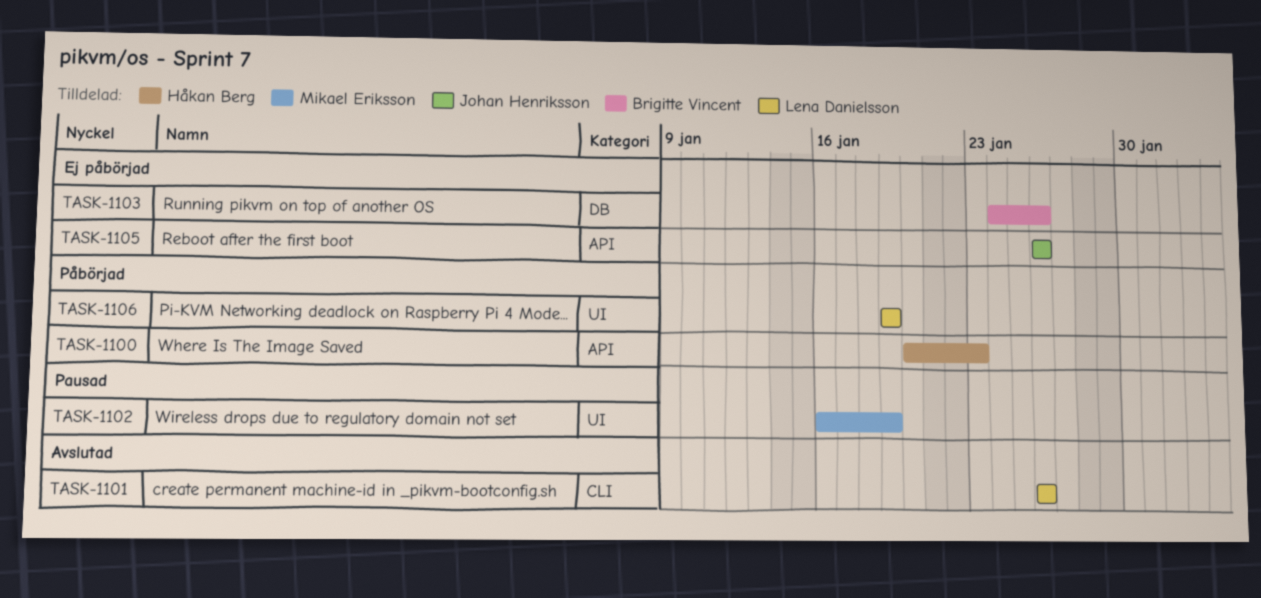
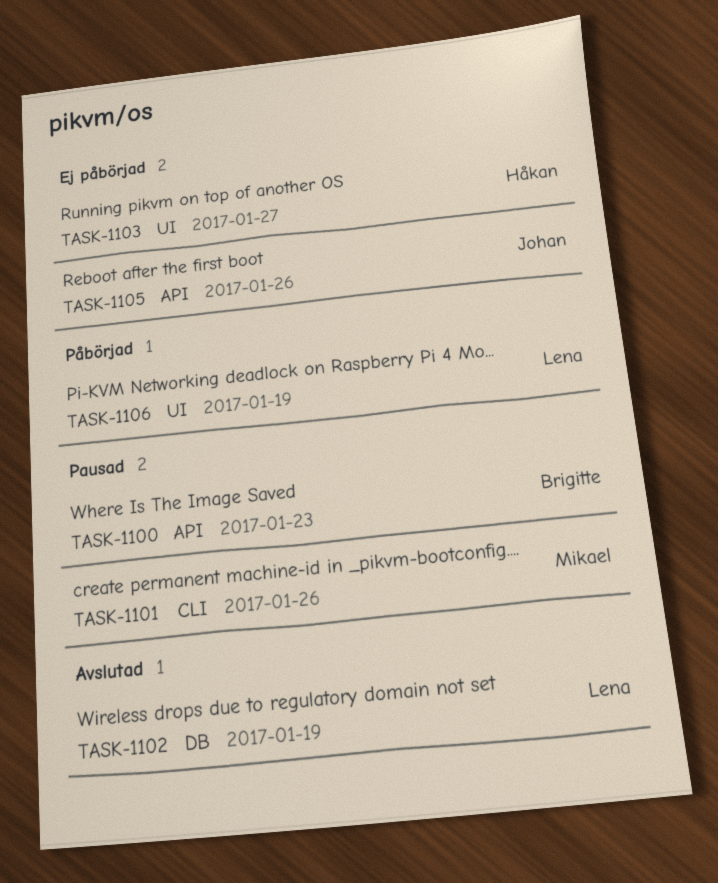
TASK-1100, status: Påbörjad -> Pausad
TASK-1100, owner: Håkan Berg -> Brigitte Vincent
TASK-1101, status: Avslutad -> Pausad
TASK-1101, owner: Lena Danielsson -> Mikael Eriksson
TASK-1102, status: Pausad -> Avslutad
TASK-1102, owner: Mikael Eriksson -> Lena Danielsson
TASK-1102, label: UI -> DB
TASK-1103, owner: Brigitte Vincent -> Håkan Berg
TASK-1103, label: DB -> UI
TASK-1103, due: Jan 26 -> Jan 27

